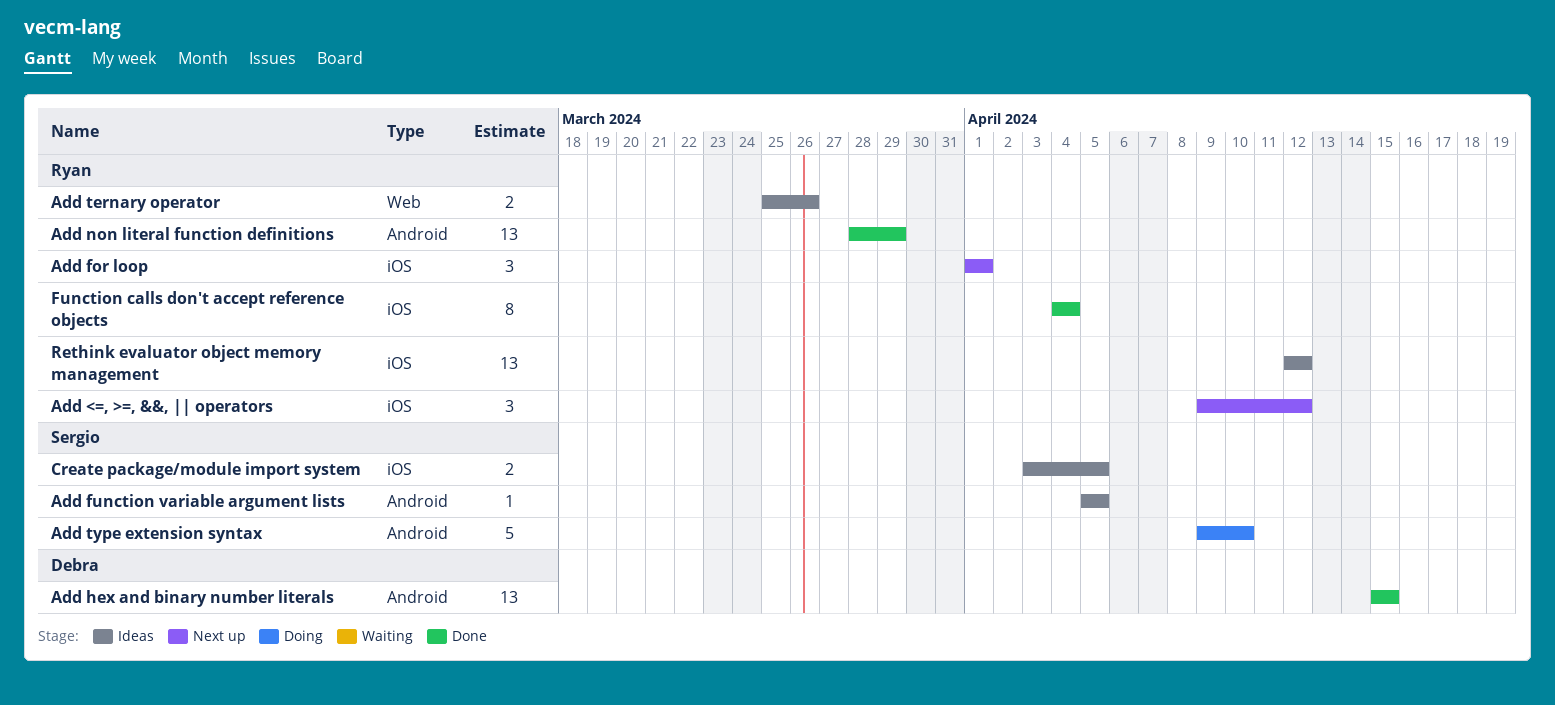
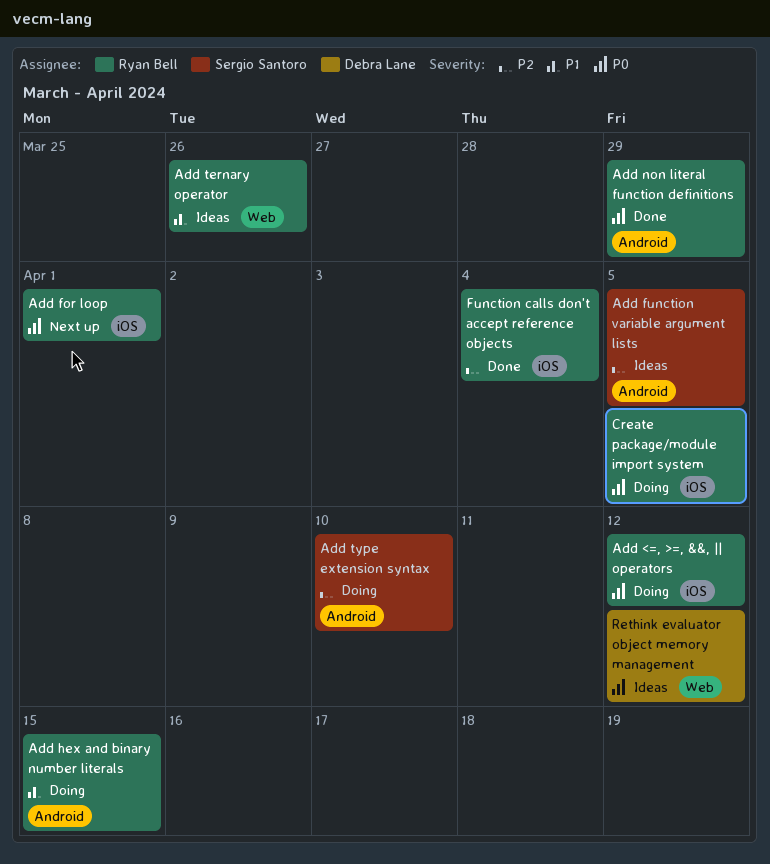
Add <=, >=, &&, || operators, status: Next up -> Doing
Add hex and binary number literals, status: Done -> Doing
Add hex and binary number literals, owner: Debra Lane -> Ryan Bell
Create package/module import system, status: Ideas -> Doing
Create package/module import system, owner: Sergio Santoro -> Ryan Bell
Rethink evaluator object memory management, owner: Ryan Bell -> Debra Lane
Rethink evaluator object memory management, label: iOS -> Web

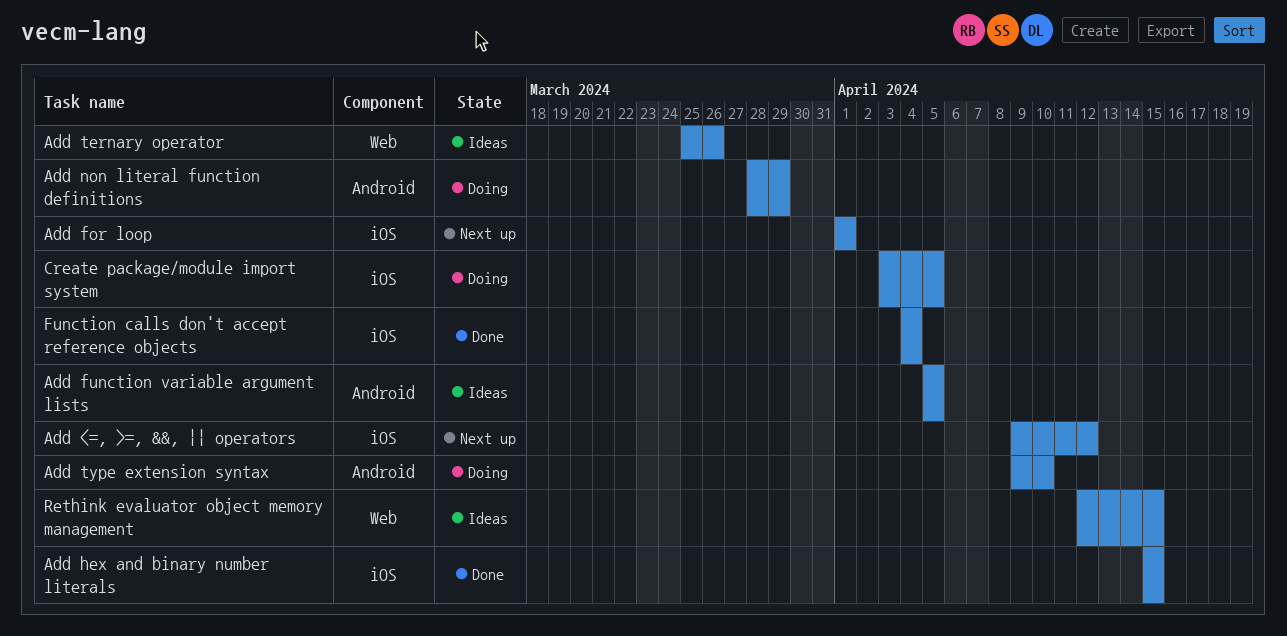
Add <=, >=, &&, || operators, status: Doing -> Next up
Add hex and binary number literals, status: Doing -> Done
Add hex and binary number literals, label: Android -> iOS
Add non literal function definitions, status: Done -> Doing
Rethink evaluator object memory management, due: Apr 12 -> Apr 15

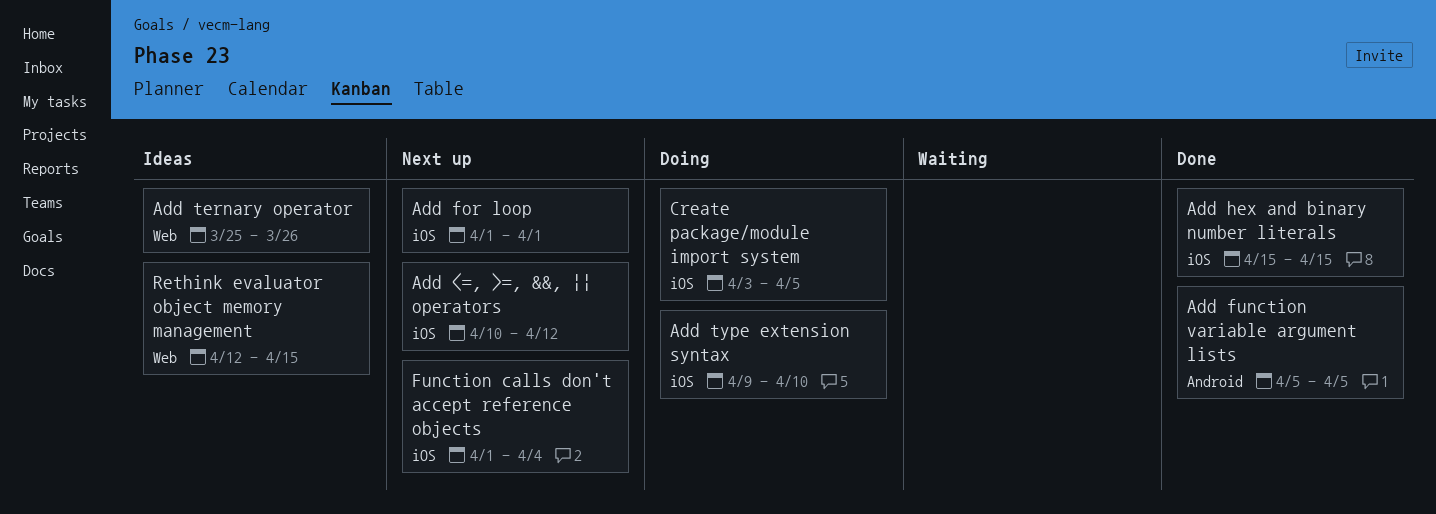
Add <=, >=, &&, || operators, start: Apr 9 -> Apr 10
Add function variable argument lists, status: Ideas -> Done
Add non literal function definitions: present -> none
Add type extension syntax, label: Android -> iOS
Function calls don't accept reference objects, status: Done -> Next up
Function calls don't accept reference objects, start: Apr 4 -> Apr 1

